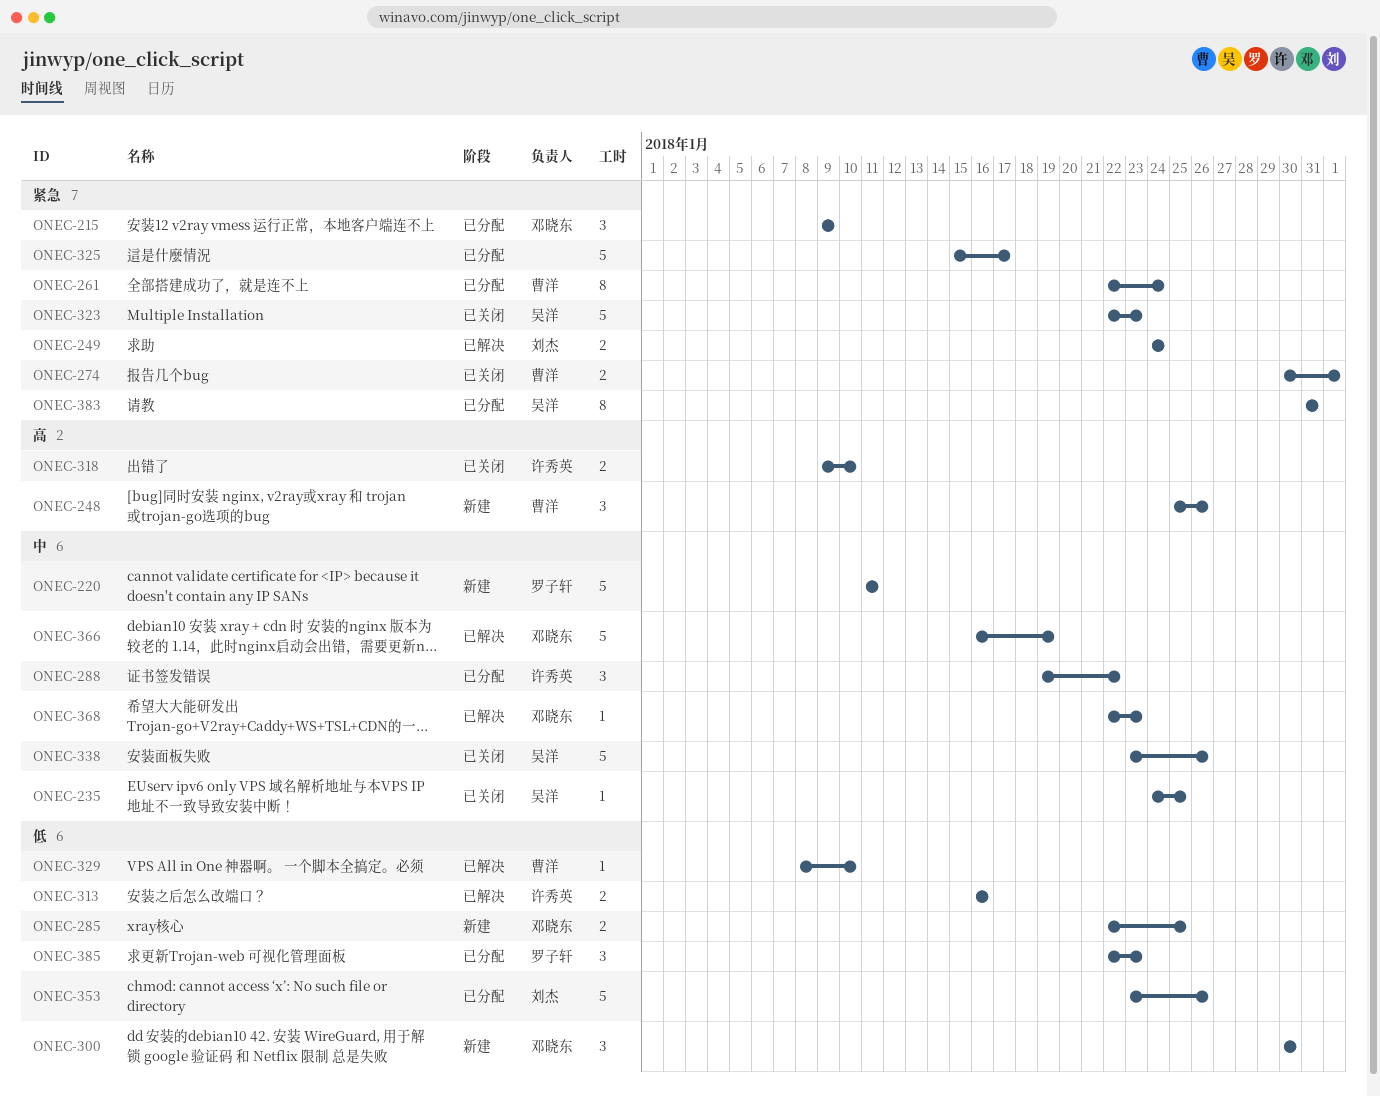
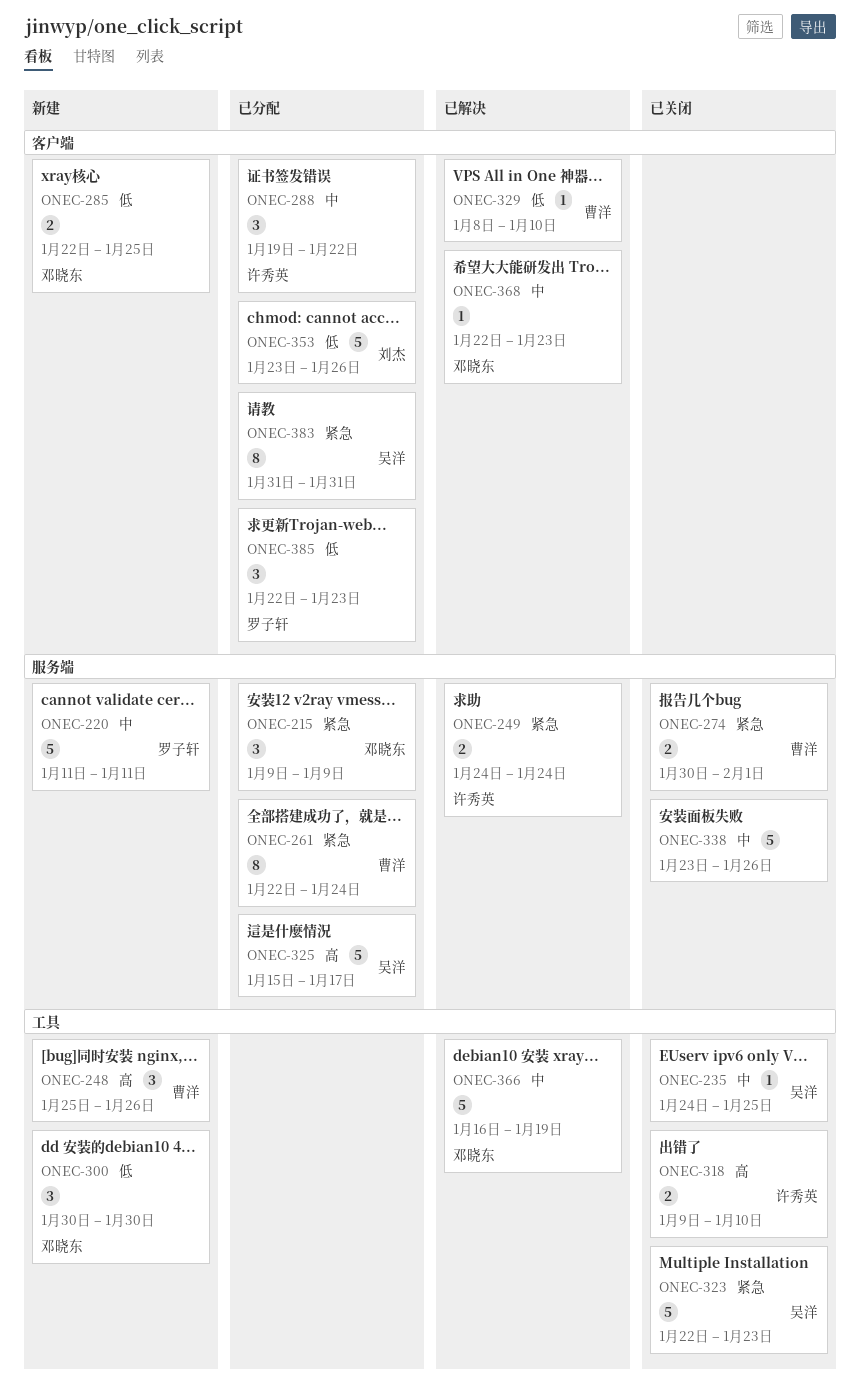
ONEC-249, owner: 刘杰 -> 许秀英
ONEC-313: present -> none
ONEC-325, owner: none -> 吴洋
ONEC-325, priority: 紧急 -> 高
ONEC-338, owner: 吴洋 -> none

